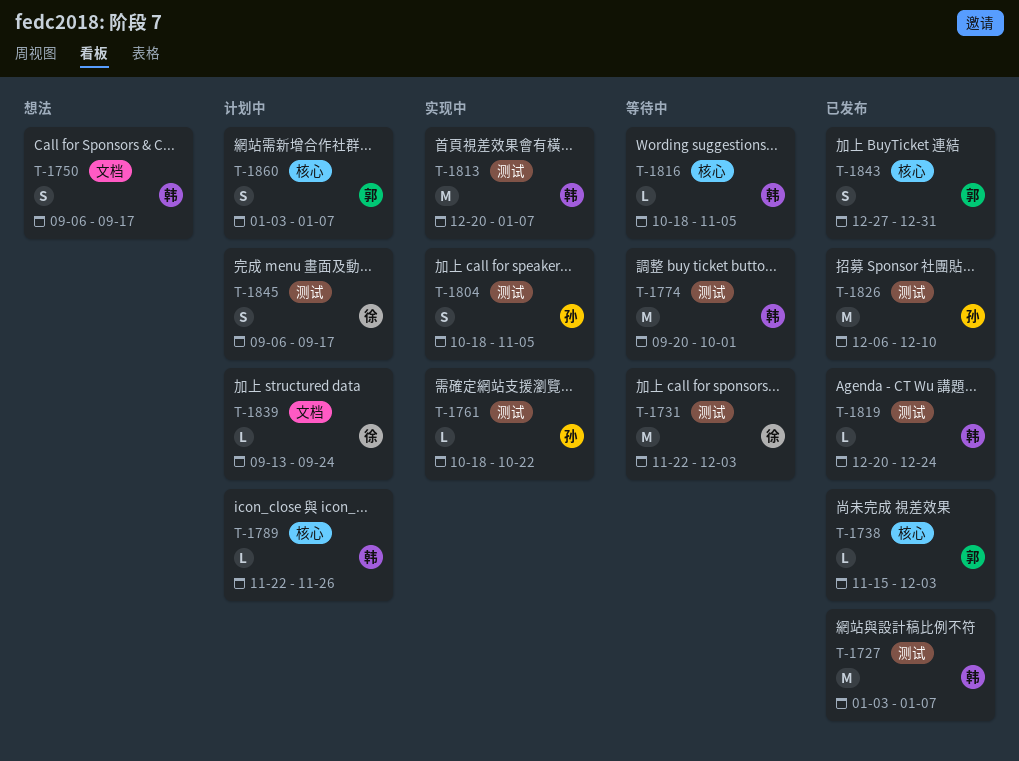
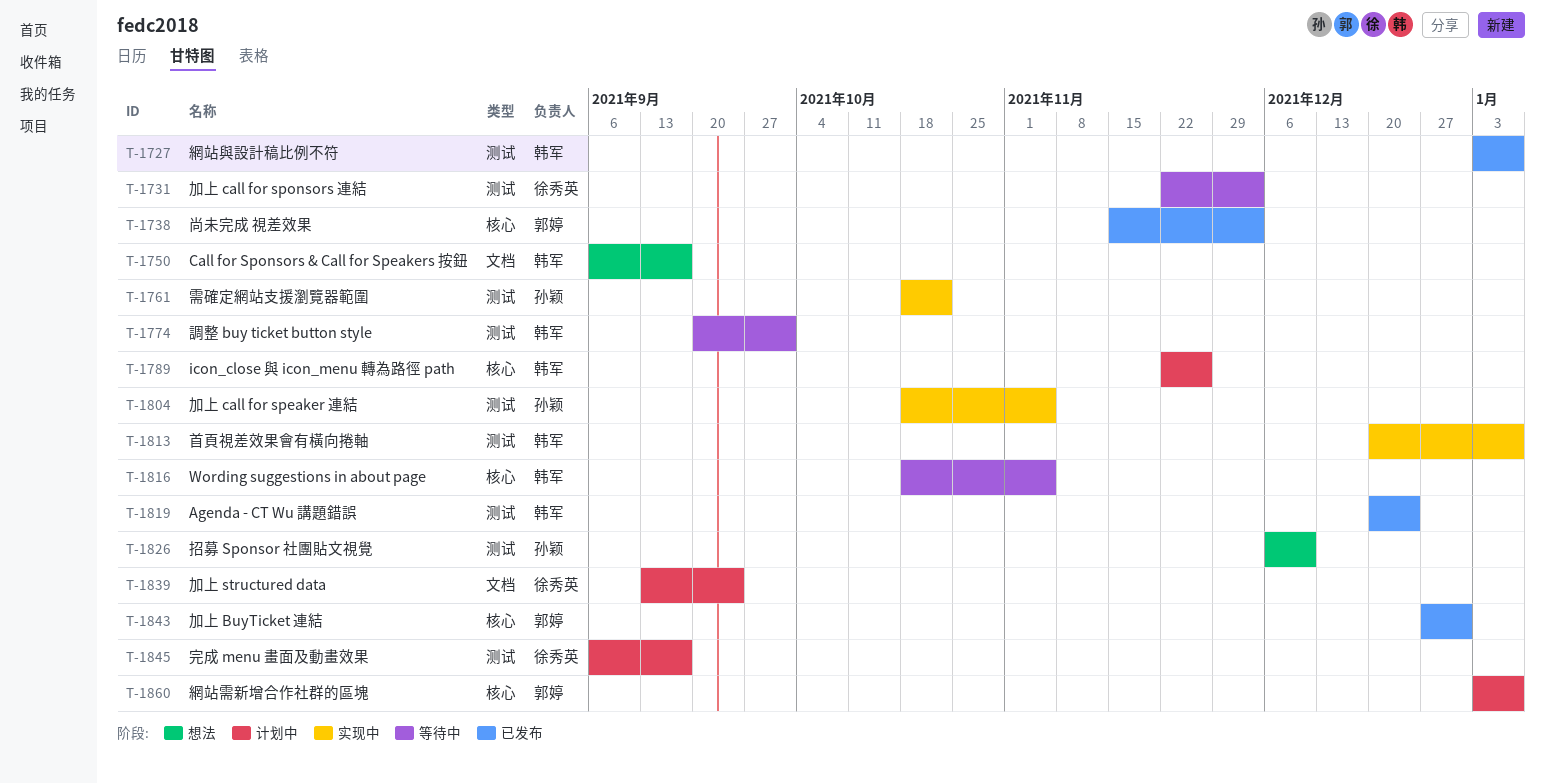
T-1826, status: 已发布 -> 想法

